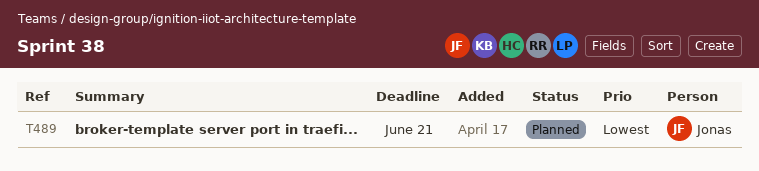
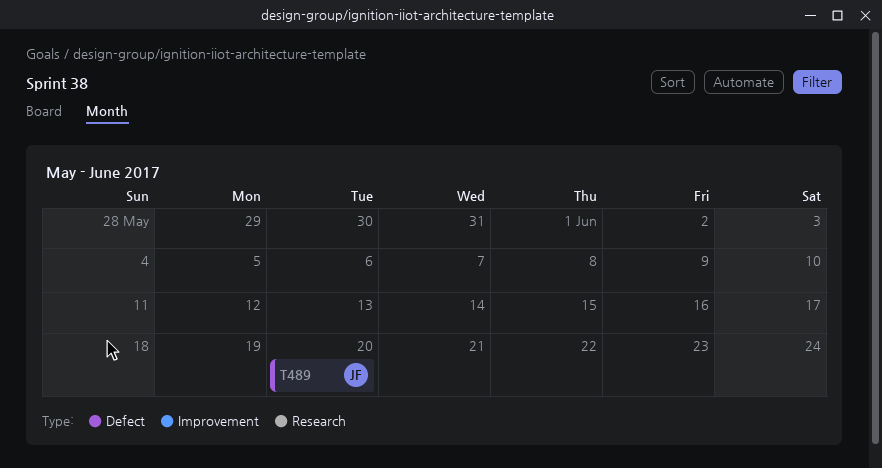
T489, due: Jun 21 -> Jun 20

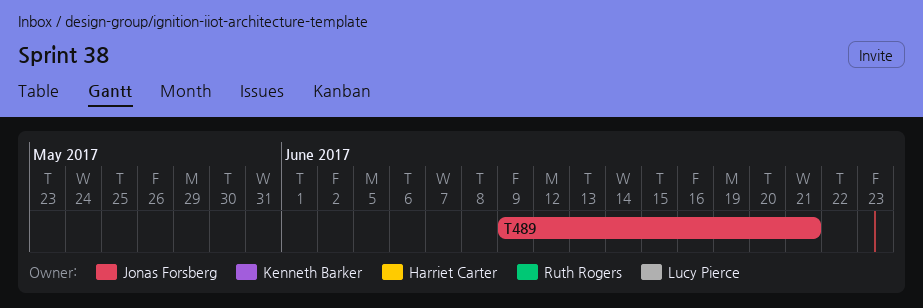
T489, due: Jun 20 -> Jun 21

